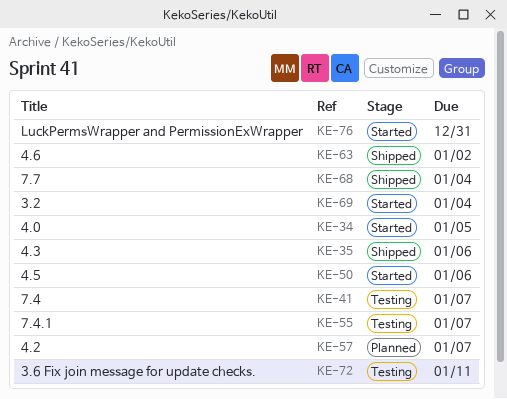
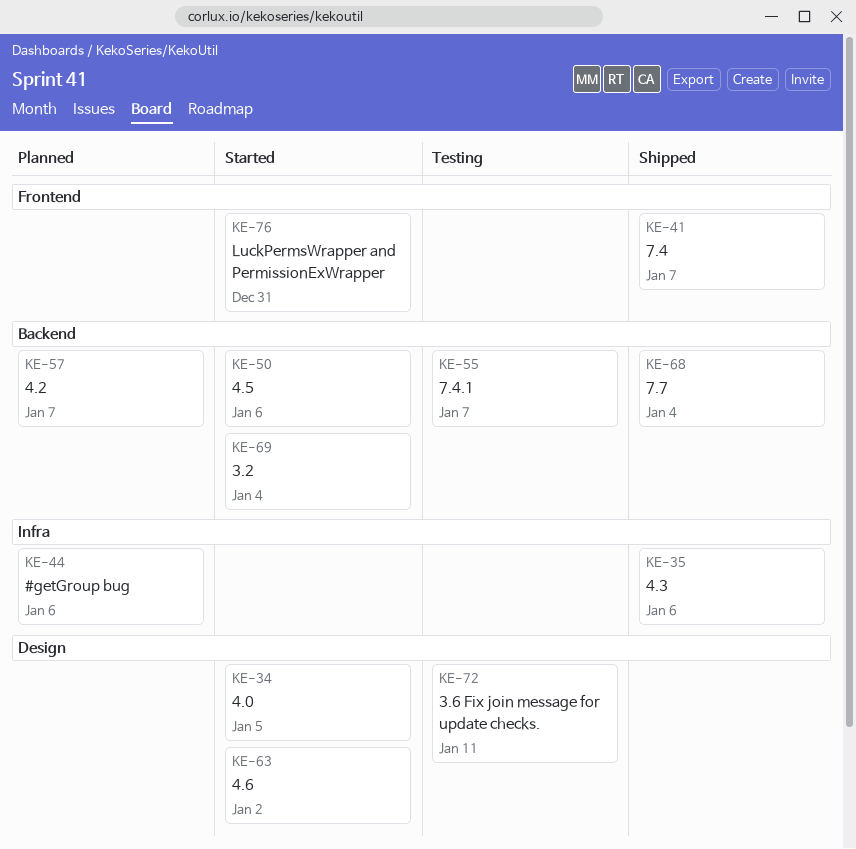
KE-41, status: Testing -> Shipped
KE-44: none -> present
KE-63, status: Shipped -> Started

